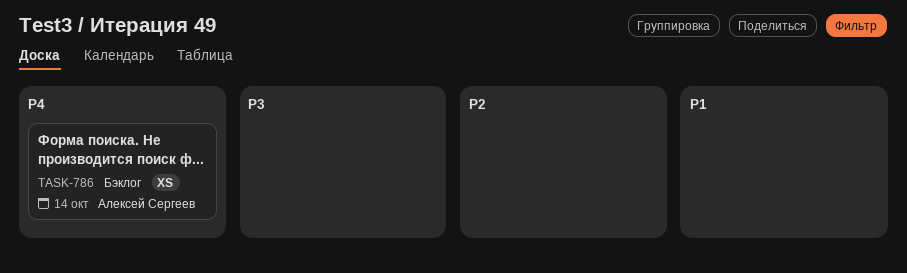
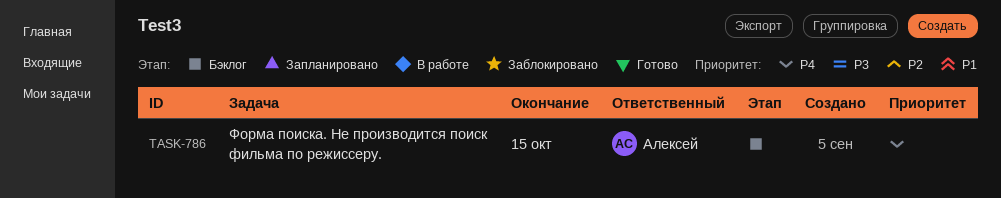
TASK-786, due: Oct 14 -> Oct 15

